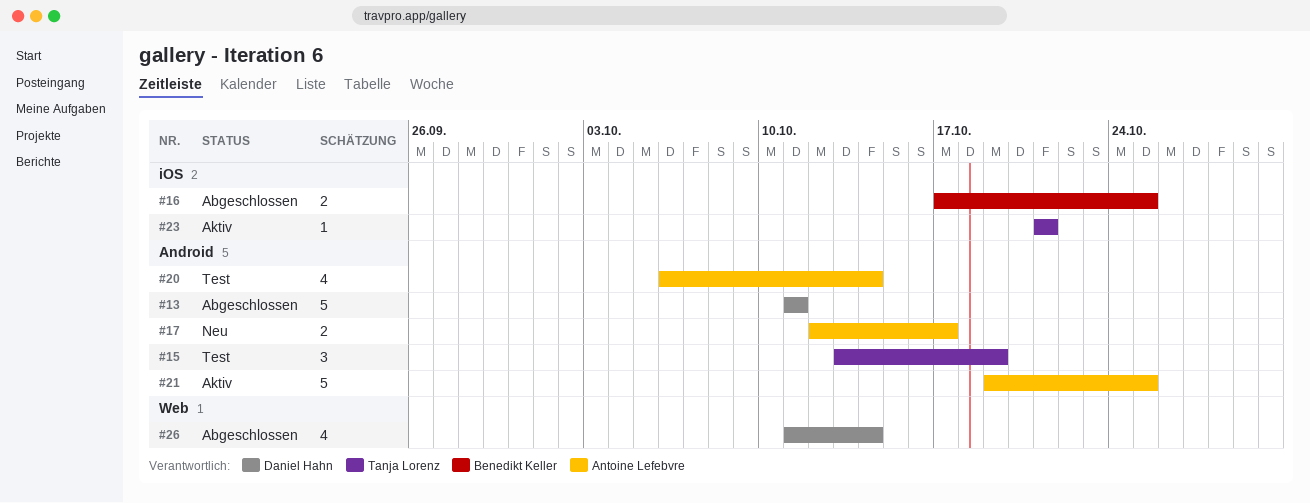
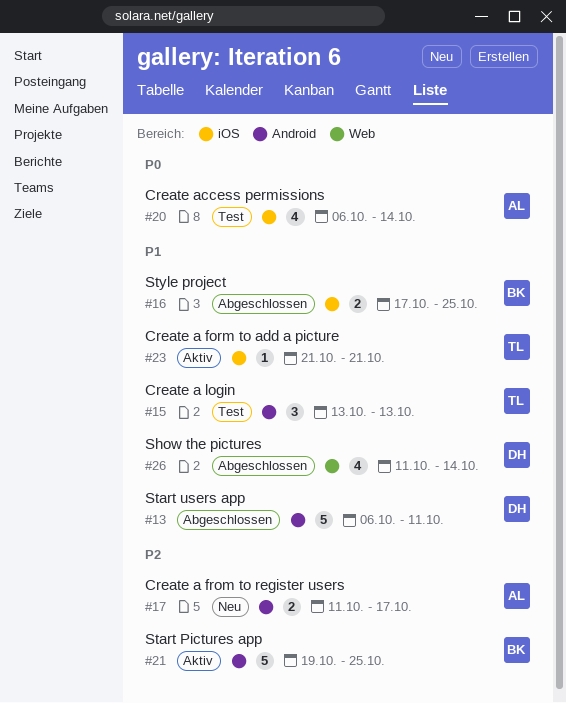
#13, start: Oct 11 -> Oct 6
#15, due: Oct 19 -> Oct 13
#17, start: Oct 12 -> Oct 11
#20, label: Android -> iOS
#21, owner: Antoine Lefebvre -> Benedikt Keller

